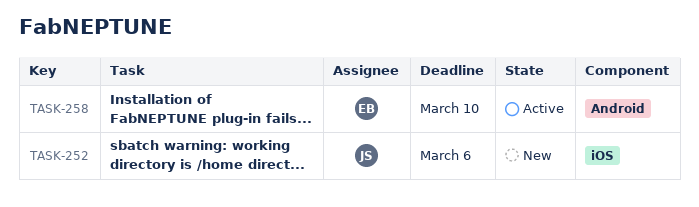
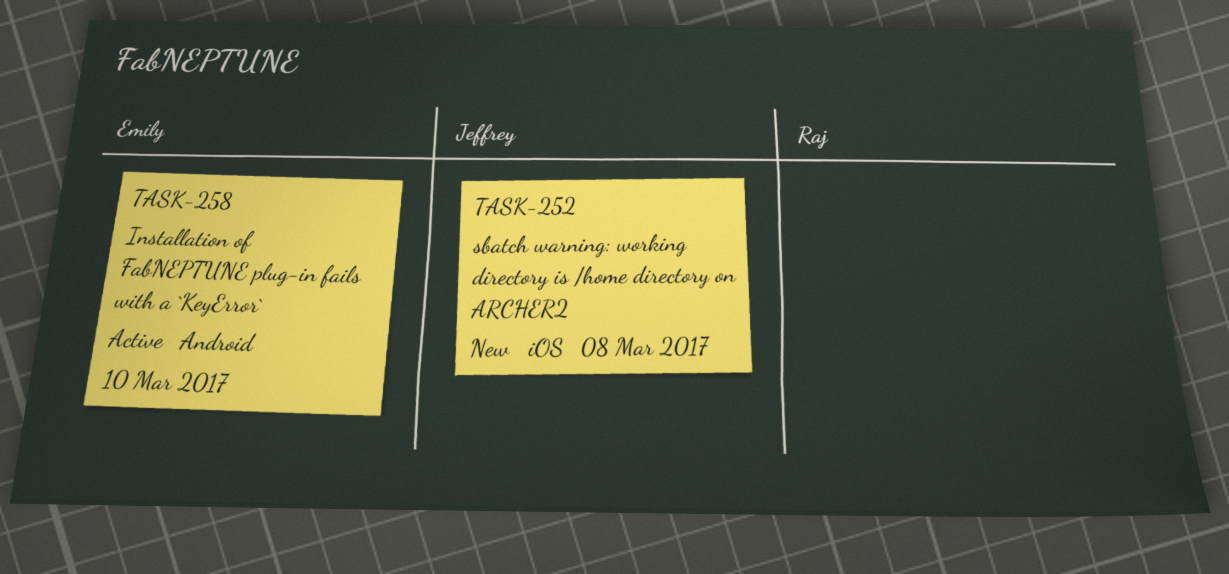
TASK-252, due: Mar 6 -> Mar 8

